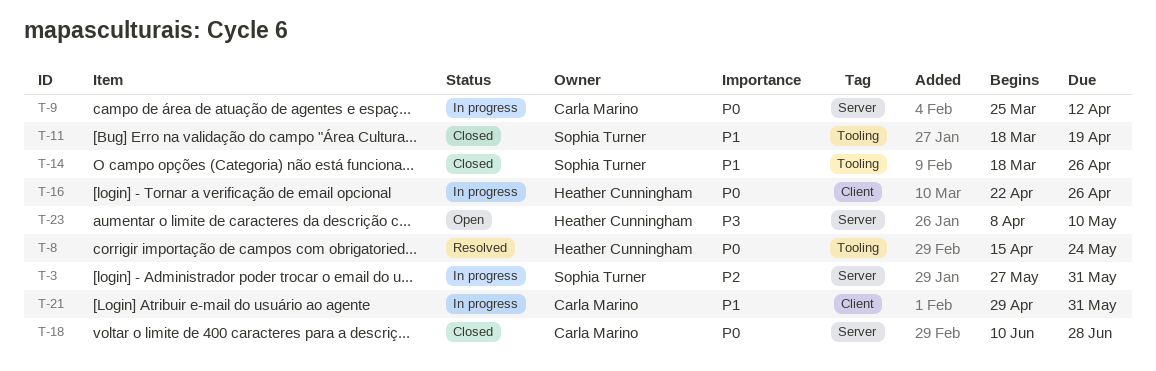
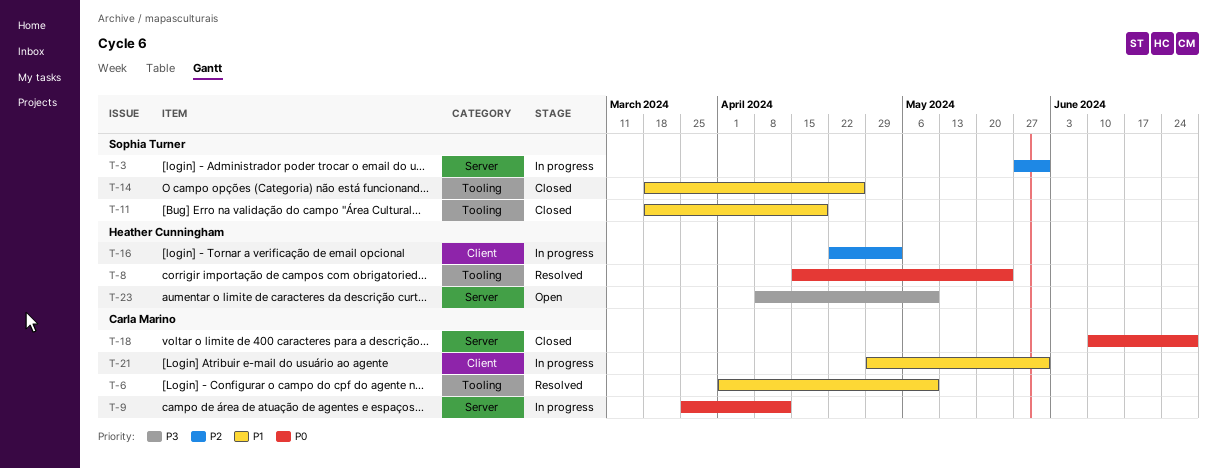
T-6: none -> present
T-16, priority: P0 -> P2
T-16, due: Apr 26 -> May 3

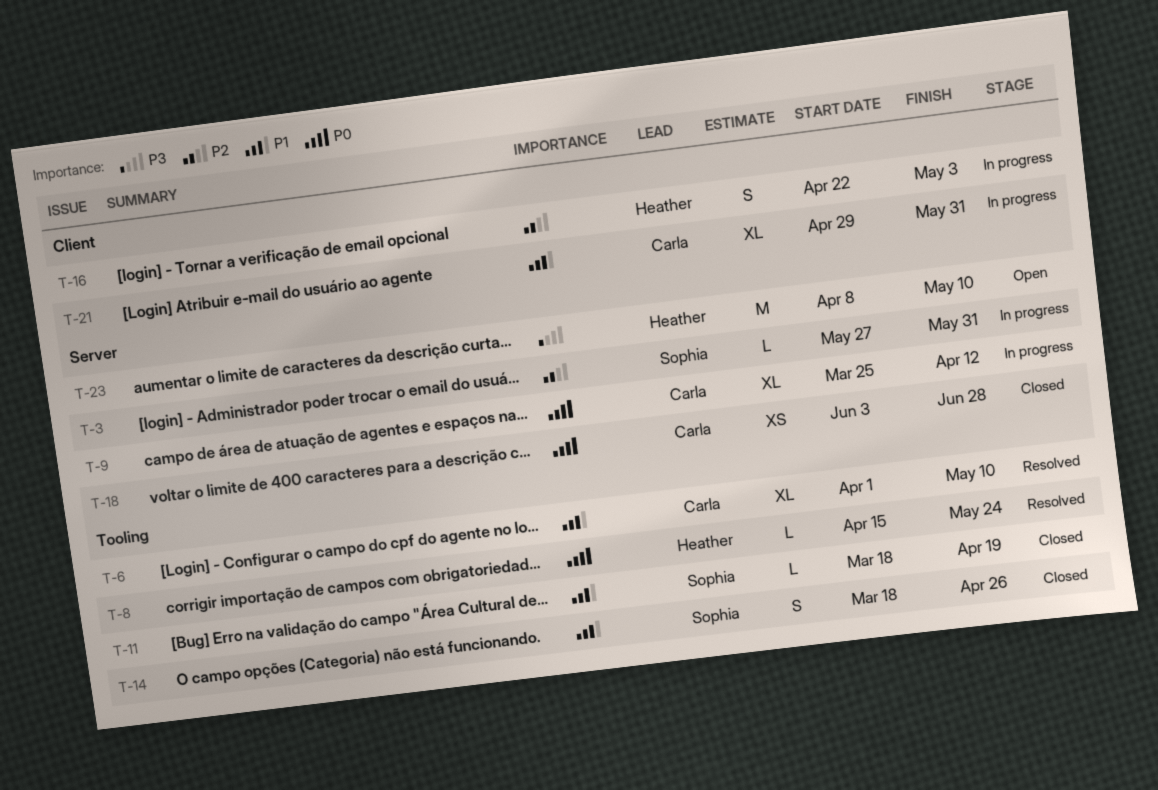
T-18, start: Jun 10 -> Jun 3

